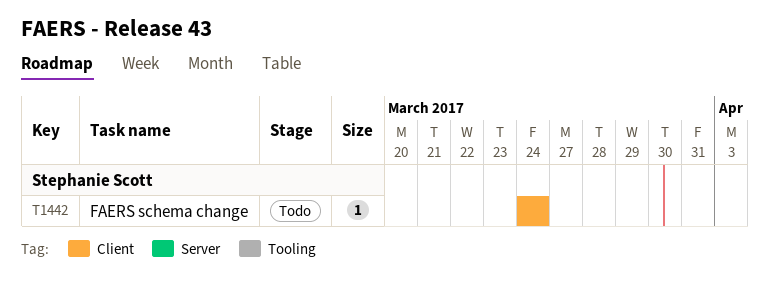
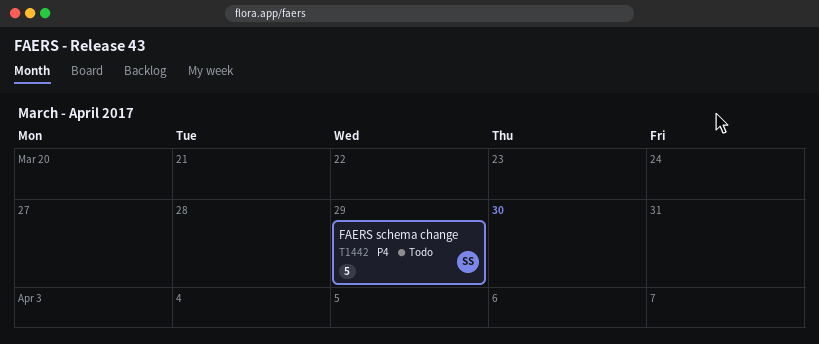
T1442, estimate: 1 -> 5
T1442, due: Mar 24 -> Mar 29

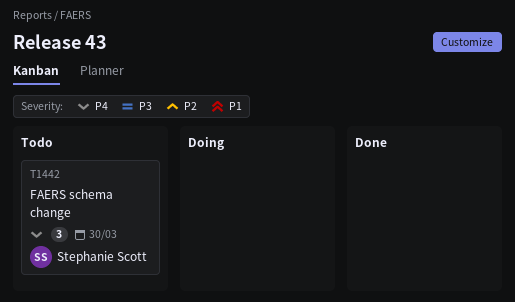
T1442, estimate: 5 -> 3
T1442, due: Mar 29 -> Mar 30

